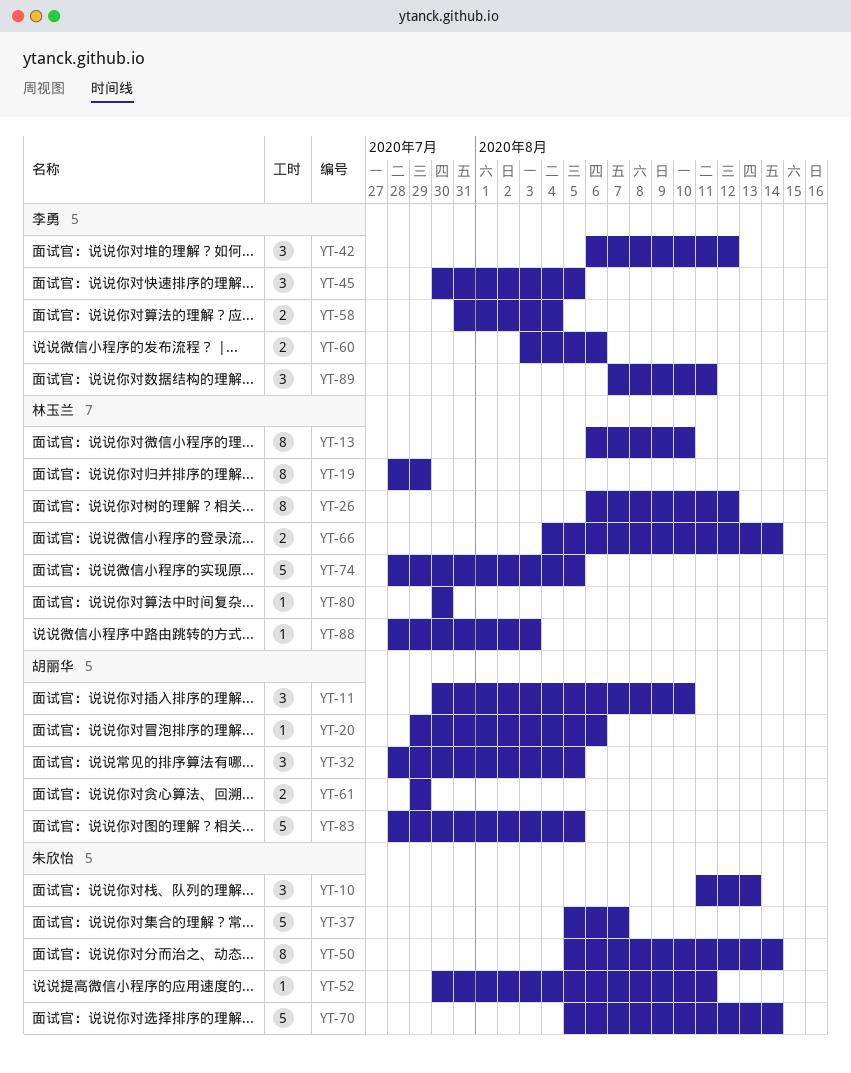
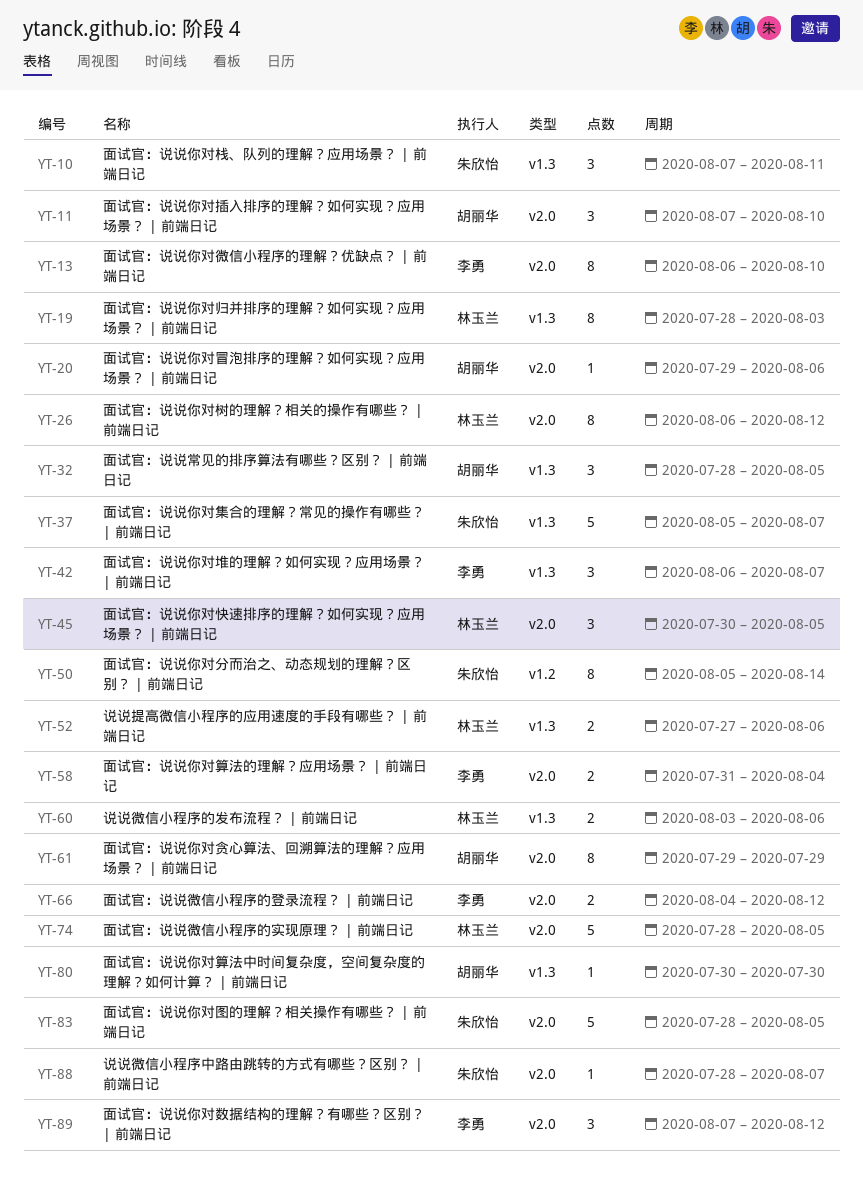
YT-10, start: Aug 11 -> Aug 7
YT-10, due: Aug 13 -> Aug 11
YT-11, start: Jul 30 -> Aug 7
YT-13, owner: 林玉兰 -> 李勇
YT-19, due: Jul 29 -> Aug 3
YT-42, due: Aug 12 -> Aug 7
YT-45, owner: 李勇 -> 林玉兰
YT-52, owner: 朱欣怡 -> 林玉兰
YT-52, estimate: 1 -> 2
YT-52, start: Jul 30 -> Jul 27
YT-52, due: Aug 11 -> Aug 6
YT-60, owner: 李勇 -> 林玉兰
YT-61, estimate: 2 -> 8
YT-66, owner: 林玉兰 -> 李勇
YT-66, due: Aug 14 -> Aug 12
YT-70: present -> none
YT-80, owner: 林玉兰 -> 胡丽华
YT-83, owner: 胡丽华 -> 朱欣怡
YT-88, owner: 林玉兰 -> 朱欣怡
YT-88, due: Aug 3 -> Aug 7
YT-89, due: Aug 11 -> Aug 12

